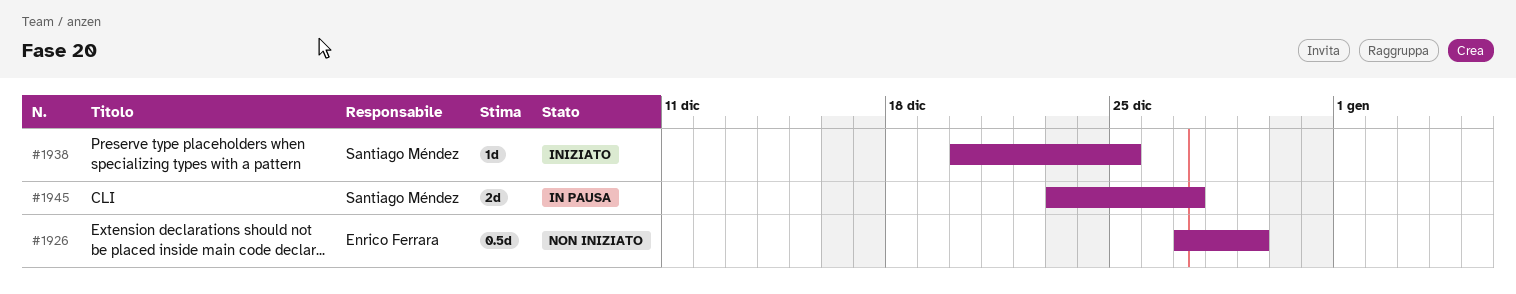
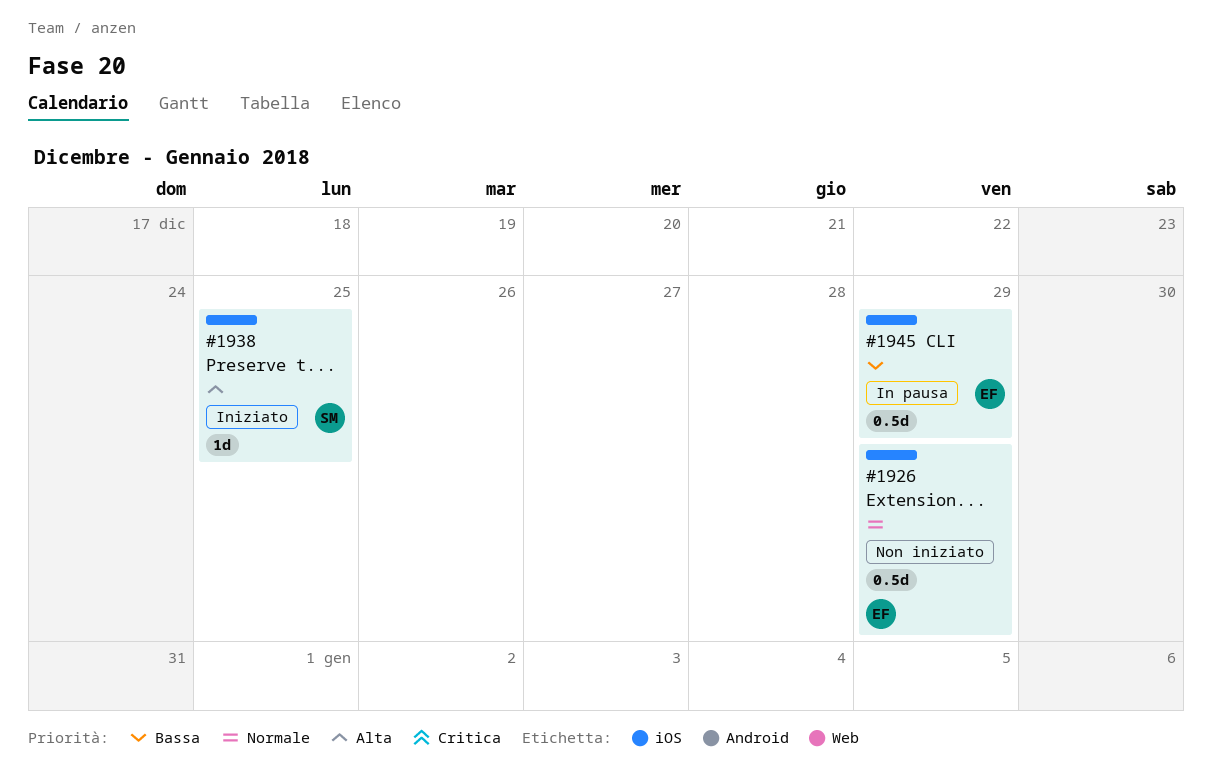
#1945, owner: Santiago Méndez -> Enrico Ferrara
#1945, estimate: 2d -> 0.5d
#1945, due: Dec 27 -> Dec 29

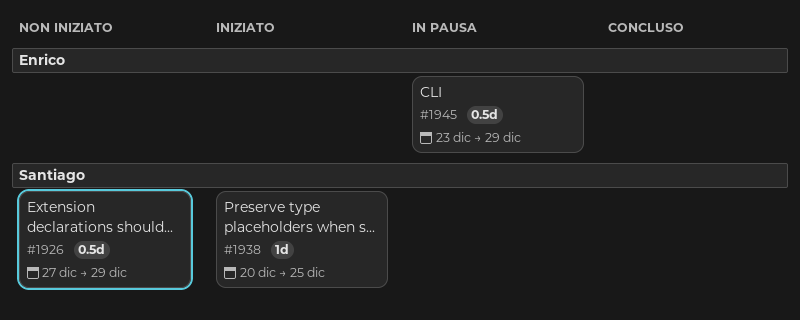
#1926, owner: Enrico -> Santiago

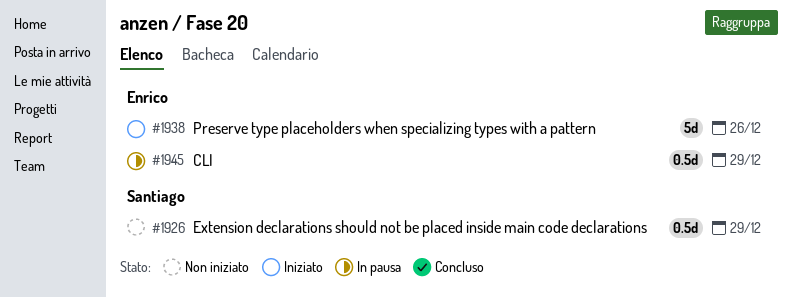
#1938, owner: Santiago -> Enrico
#1938, estimate: 1d -> 5d
#1938, due: Dec 25 -> Dec 26

